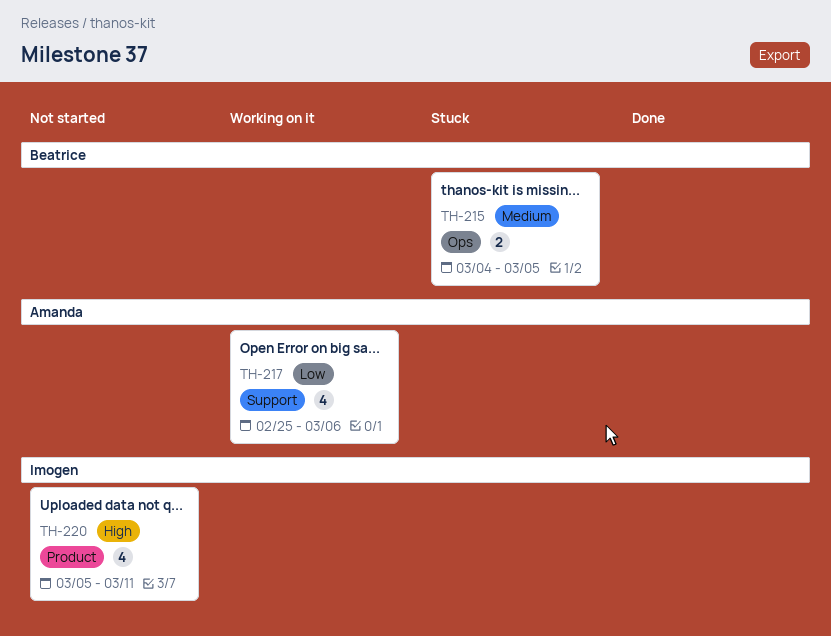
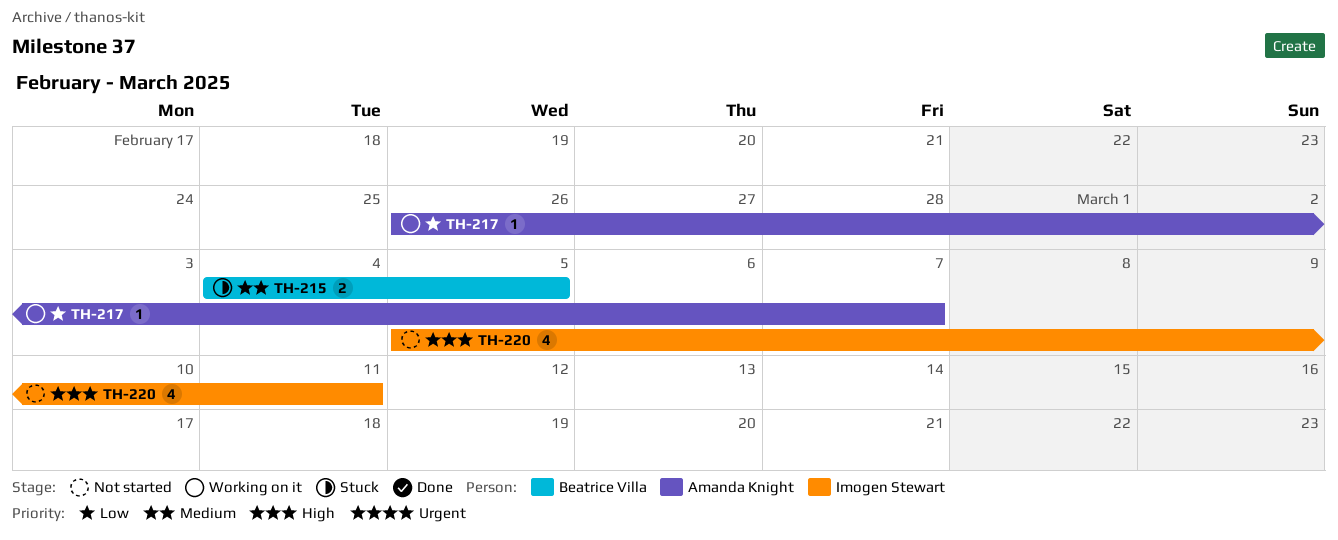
TH-217, estimate: 4 -> 1
TH-217, start: Feb 25 -> Feb 26
TH-217, due: Mar 6 -> Mar 7

